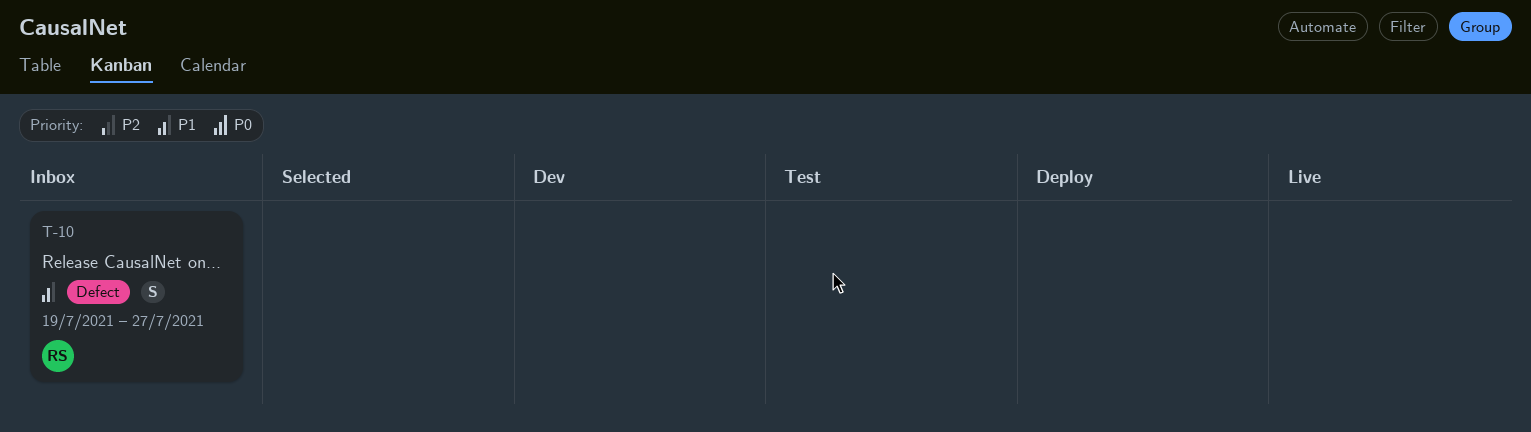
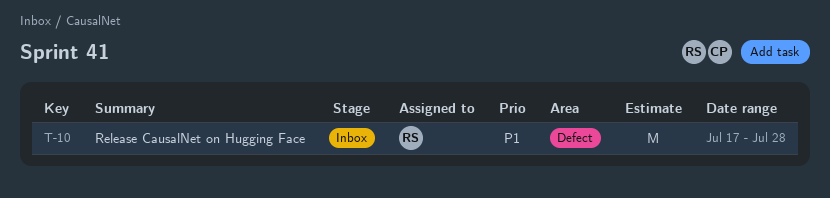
T-10, estimate: S -> M
T-10, start: Jul 19 -> Jul 17
T-10, due: Jul 27 -> Jul 28

